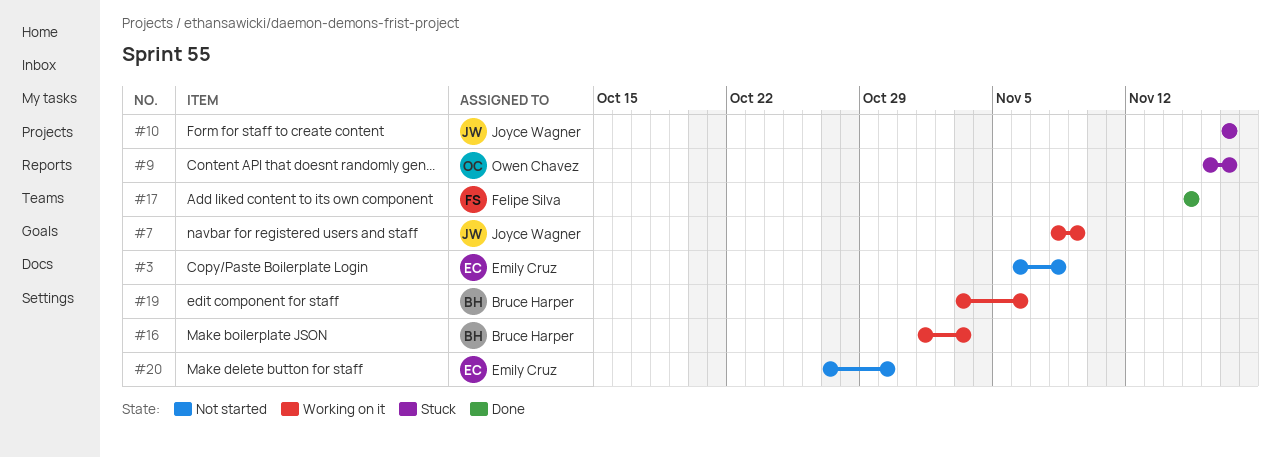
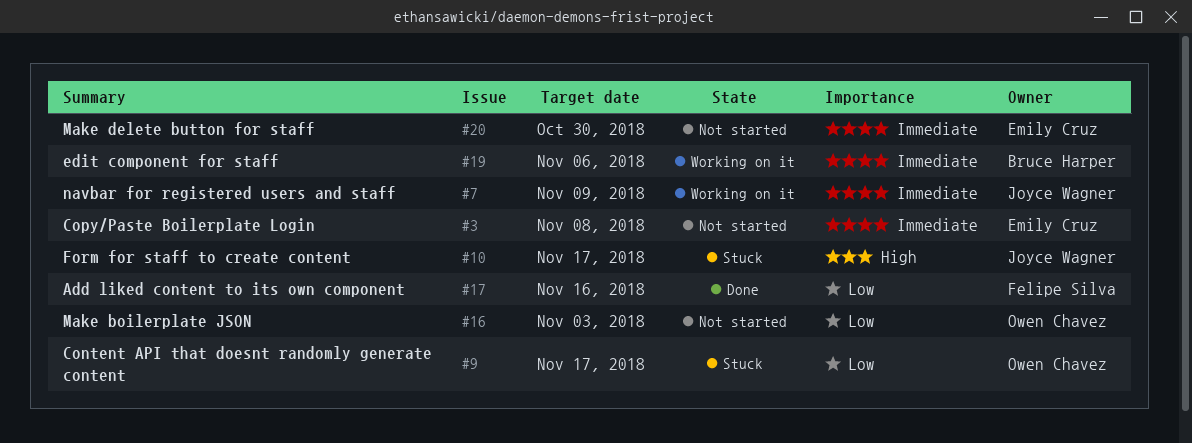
#16, status: Working on it -> Not started
#16, owner: Bruce Harper -> Owen Chavez
#17, due: Nov 15 -> Nov 16

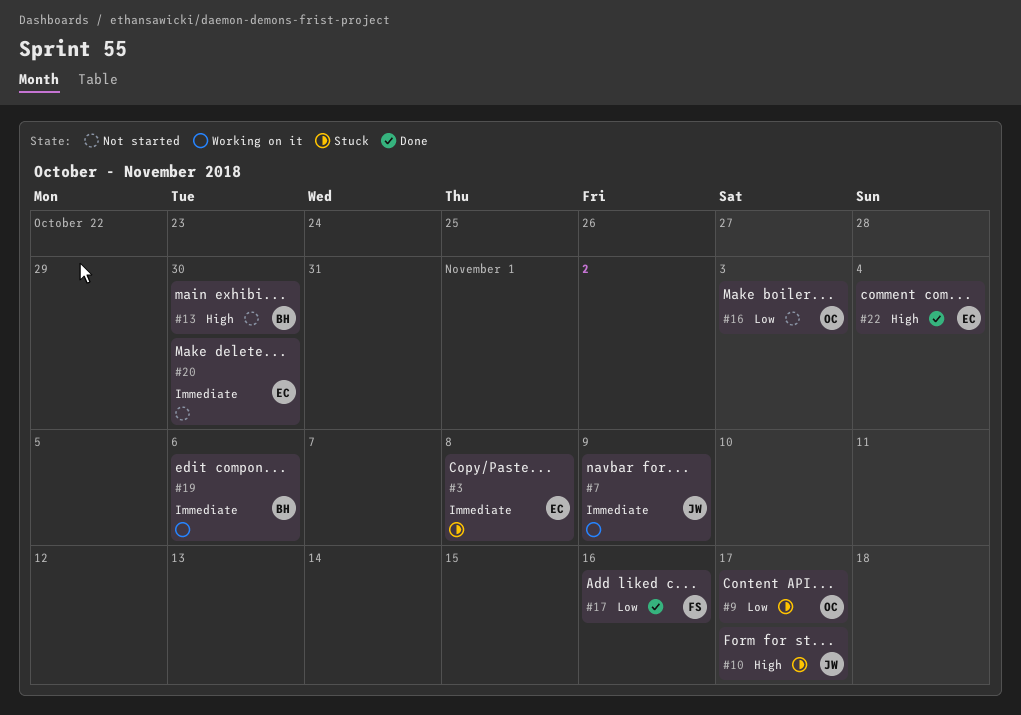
#3, status: Not started -> Stuck
#13: none -> present
#22: none -> present

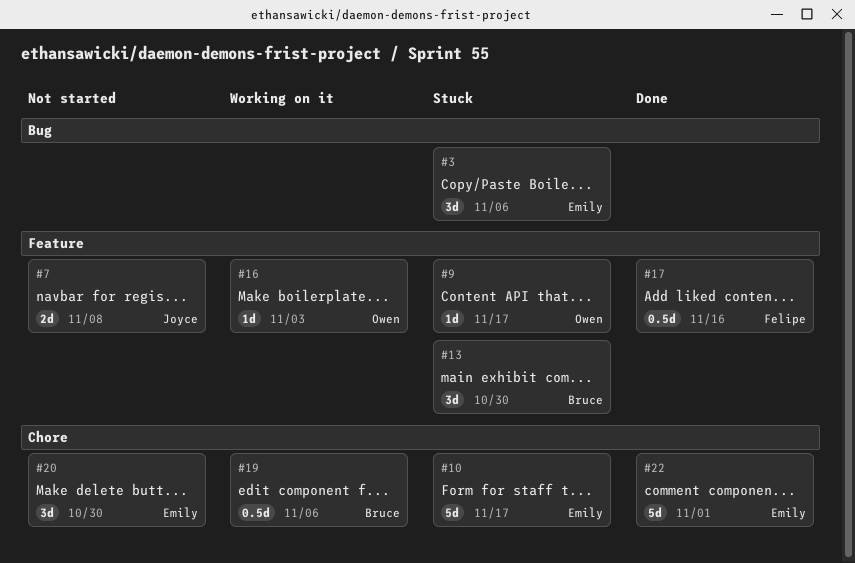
#3, due: Nov 8 -> Nov 6
#7, status: Working on it -> Not started
#7, due: Nov 9 -> Nov 8
#10, owner: Joyce -> Emily
#13, status: Not started -> Stuck
#16, status: Not started -> Working on it
#22, due: Nov 4 -> Nov 1

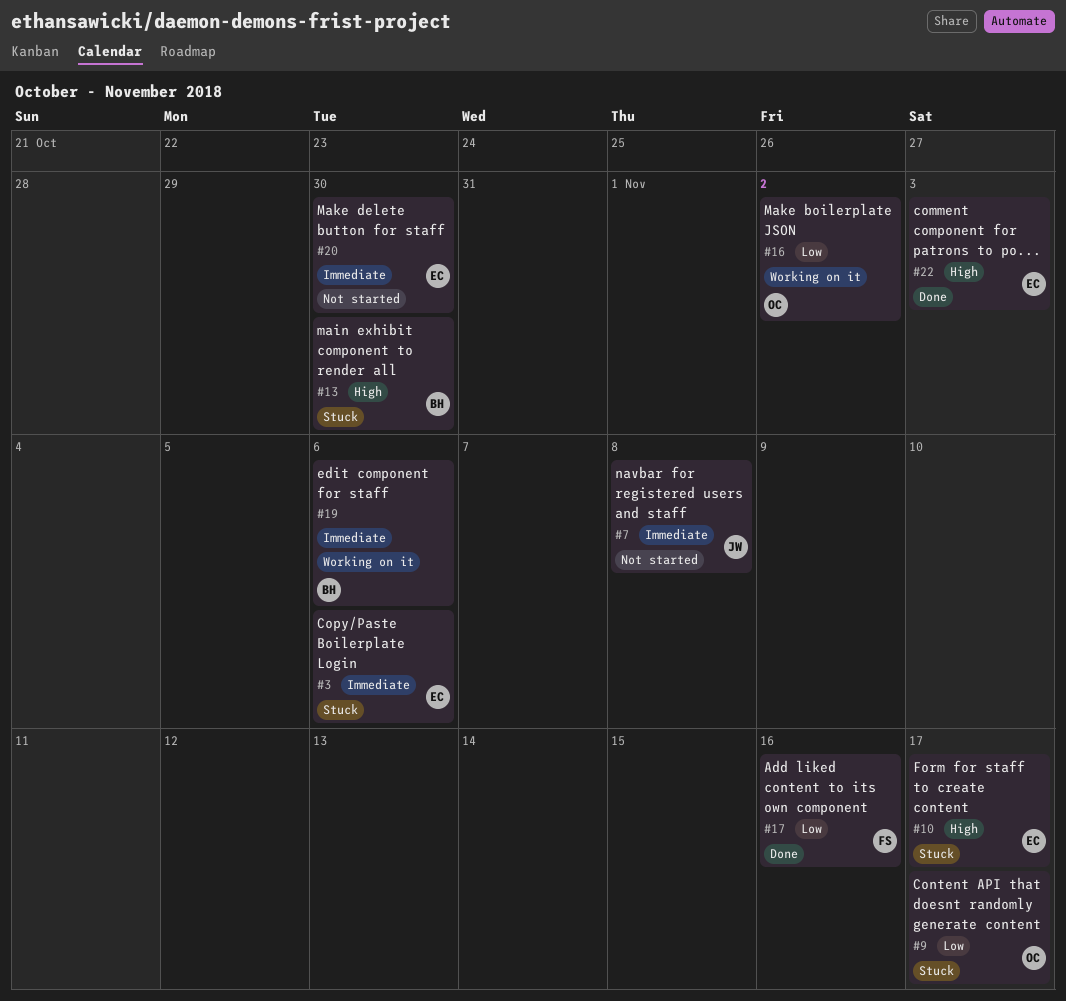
#16, due: Nov 3 -> Nov 2
#22, due: Nov 1 -> Nov 3

